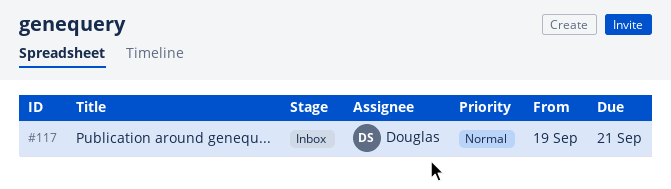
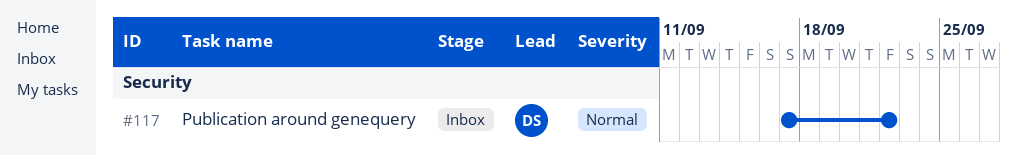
#117, start: Sep 19 -> Sep 17
#117, due: Sep 21 -> Sep 22

